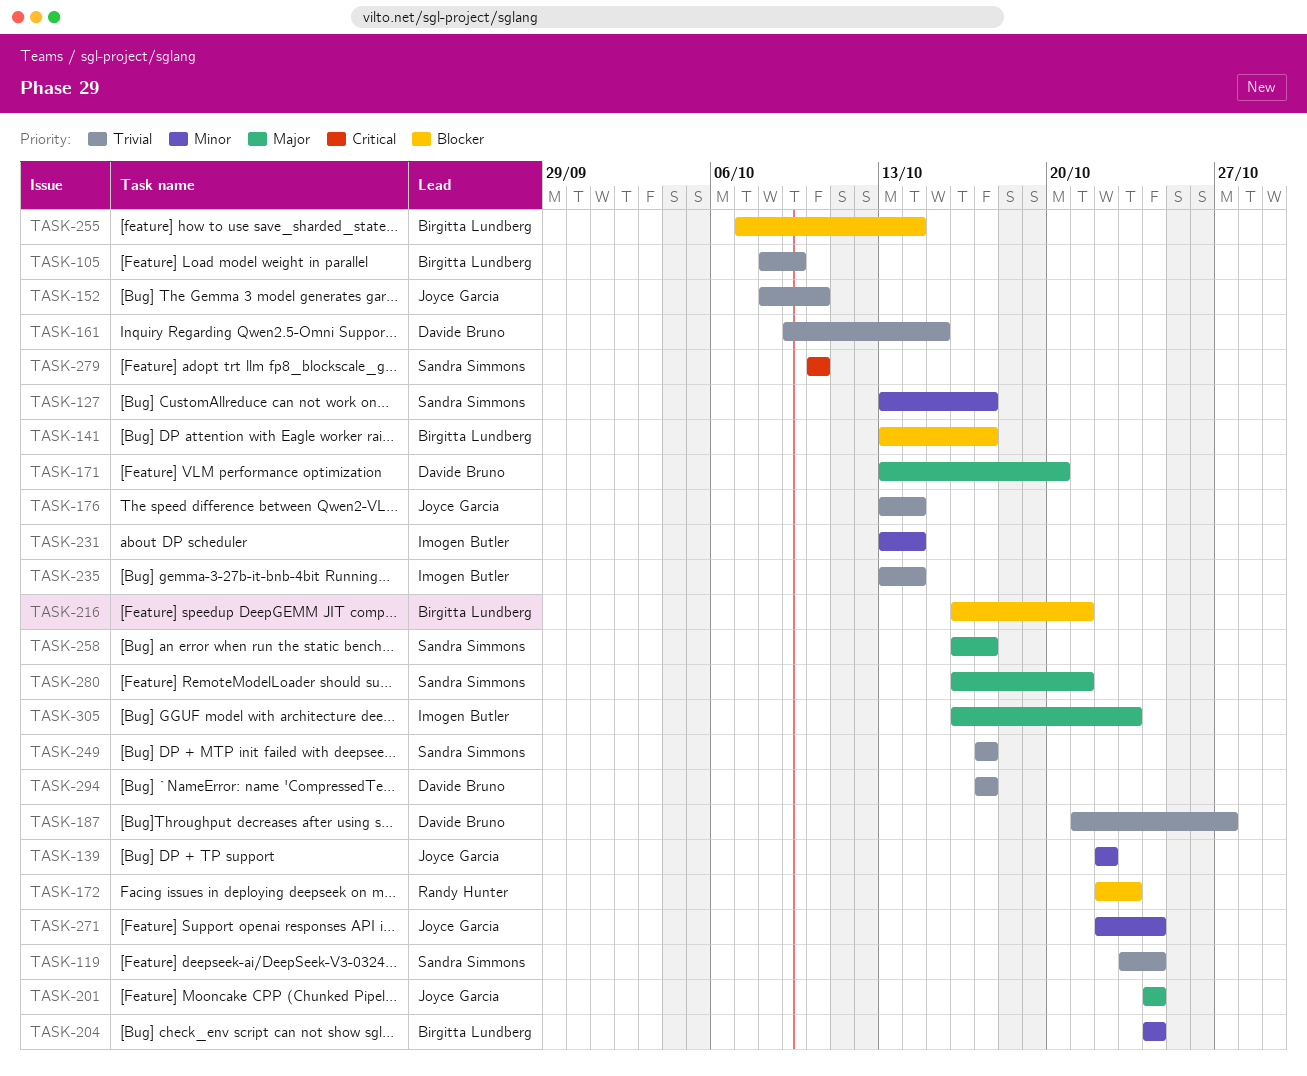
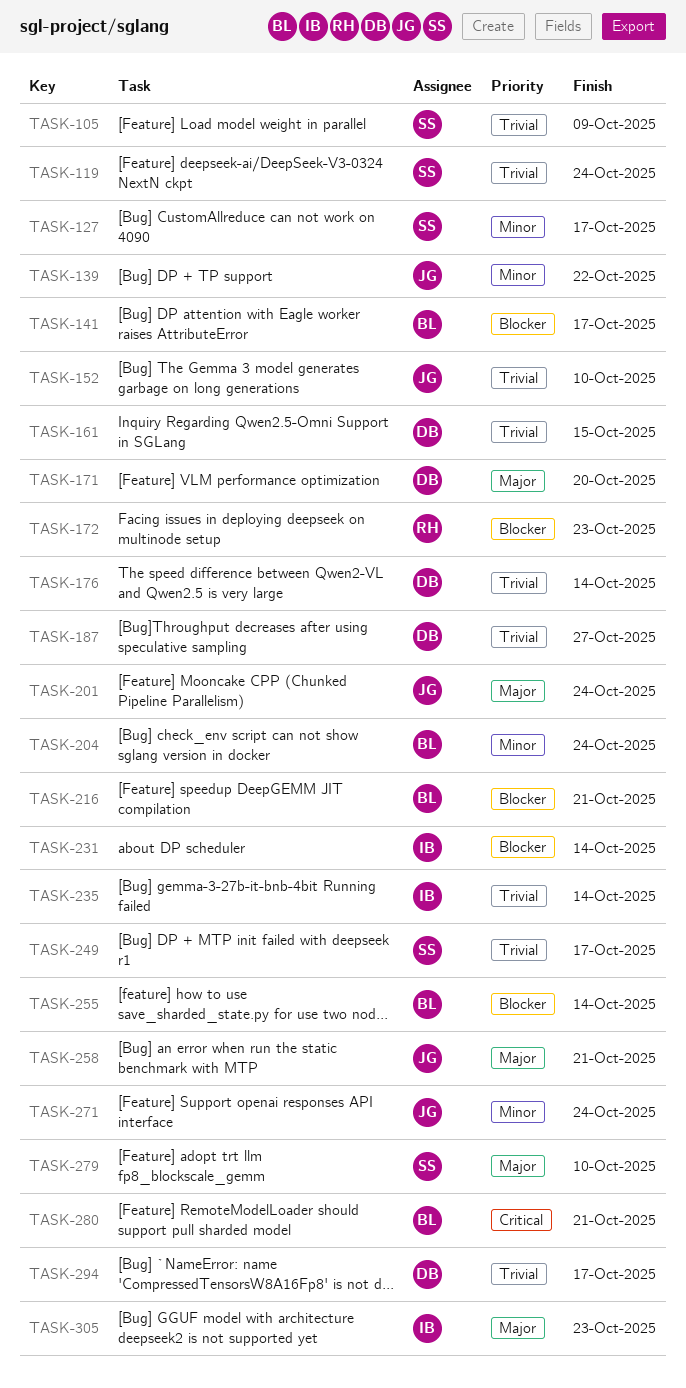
TASK-105, owner: Birgitta Lundberg -> Sandra Simmons
TASK-176, owner: Joyce Garcia -> Davide Bruno
TASK-231, priority: Minor -> Blocker
TASK-258, owner: Sandra Simmons -> Joyce Garcia
TASK-258, due: Oct 17 -> Oct 21
TASK-279, priority: Critical -> Major
TASK-280, owner: Sandra Simmons -> Birgitta Lundberg
TASK-280, priority: Major -> Critical

